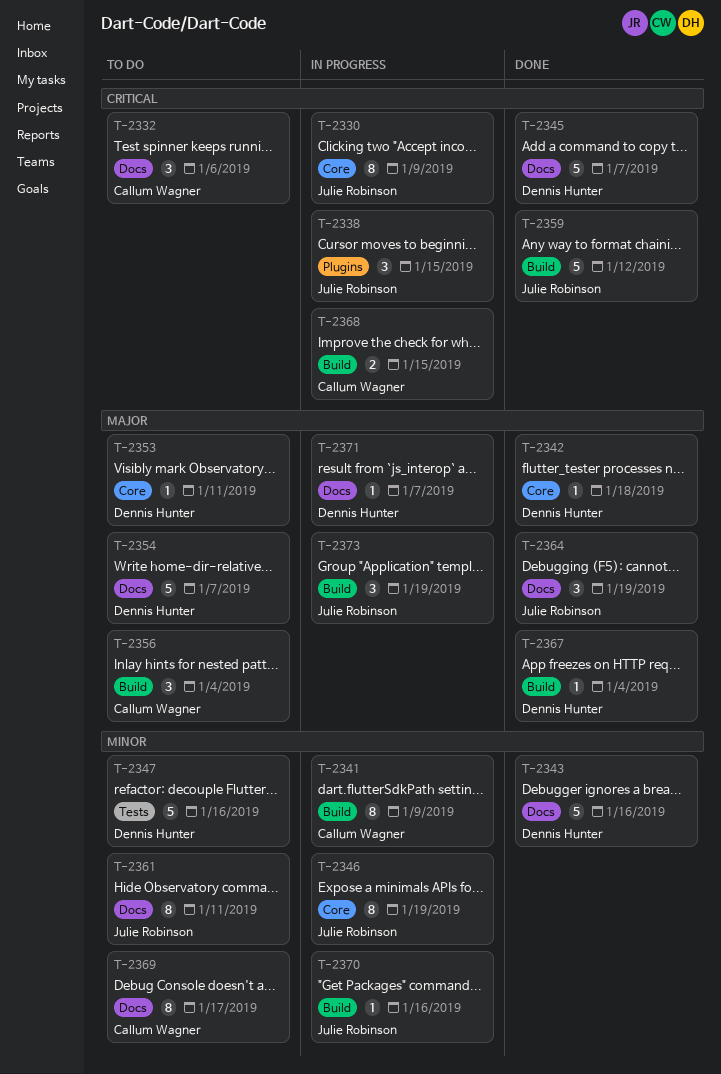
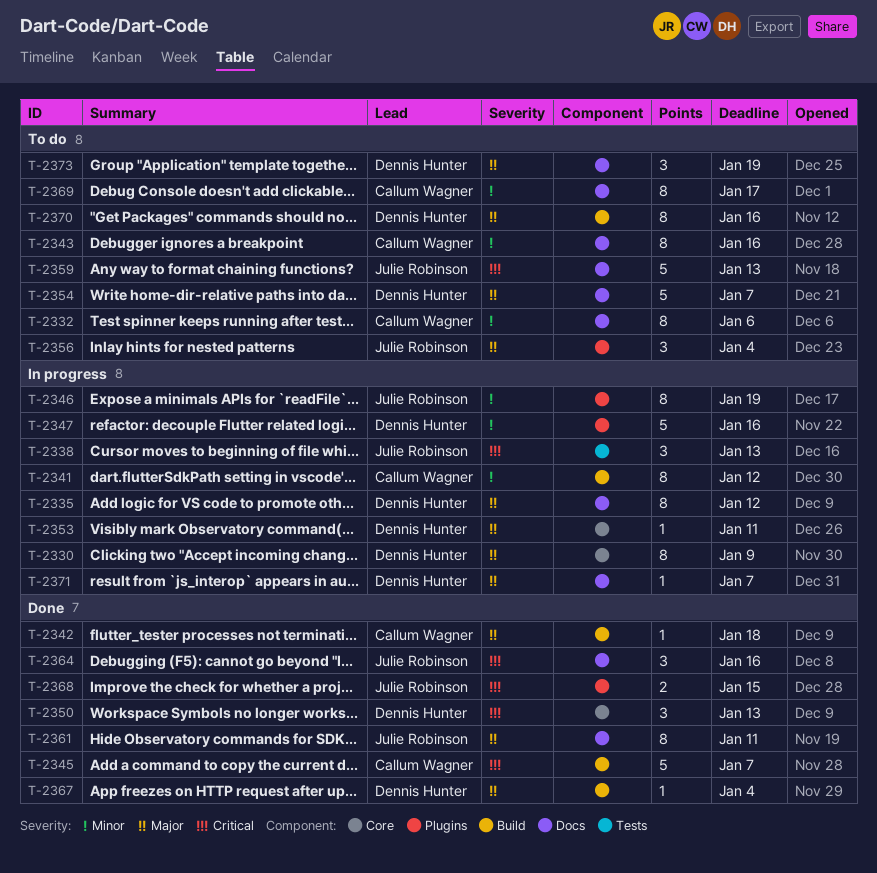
T-2330, owner: Julie Robinson -> Dennis Hunter
T-2330, priority: Critical -> Major
T-2332, priority: Critical -> Minor
T-2332, estimate: 3 -> 8
T-2335: none -> present
T-2338, label: Plugins -> Tests
T-2338, due: Jan 15 -> Jan 13
T-2341, due: Jan 9 -> Jan 12
T-2342, owner: Dennis Hunter -> Callum Wagner
T-2342, label: Core -> Build
T-2343, status: Done -> To do
T-2343, owner: Dennis Hunter -> Callum Wagner
T-2343, estimate: 5 -> 8
T-2345, owner: Dennis Hunter -> Callum Wagner
T-2345, label: Docs -> Build
T-2346, label: Core -> Plugins
T-2347, status: To do -> In progress
T-2347, label: Tests -> Plugins
T-2350: none -> present
T-2353, status: To do -> In progress
T-2356, owner: Callum Wagner -> Julie Robinson
T-2356, label: Build -> Plugins
T-2359, status: Done -> To do
T-2359, label: Build -> Docs
T-2359, due: Jan 12 -> Jan 13
T-2361, status: To do -> Done
T-2361, priority: Minor -> Major
T-2364, priority: Major -> Critical
T-2364, due: Jan 19 -> Jan 16
T-2368, status: In progress -> Done
T-2368, owner: Callum Wagner -> Julie Robinson
T-2368, label: Build -> Plugins
T-2370, status: In progress -> To do
T-2370, owner: Julie Robinson -> Dennis Hunter
T-2370, priority: Minor -> Major
T-2370, estimate: 1 -> 8
T-2373, status: In progress -> To do
T-2373, owner: Julie Robinson -> Dennis Hunter
T-2373, label: Build -> Docs

